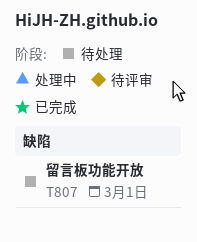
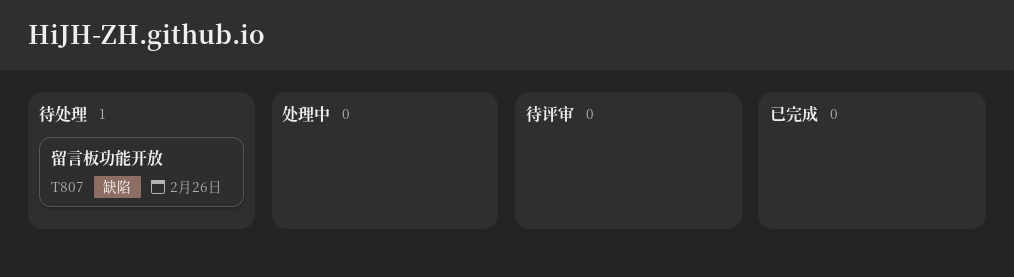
T807, due: Mar 1 -> Feb 26

